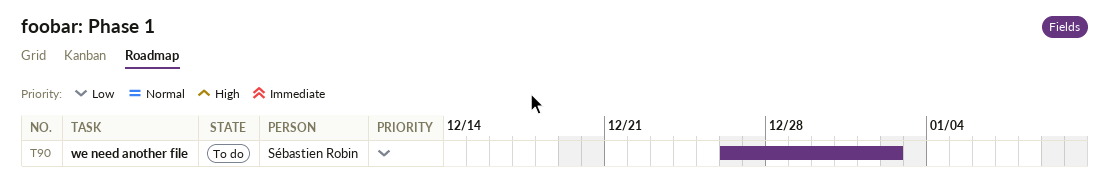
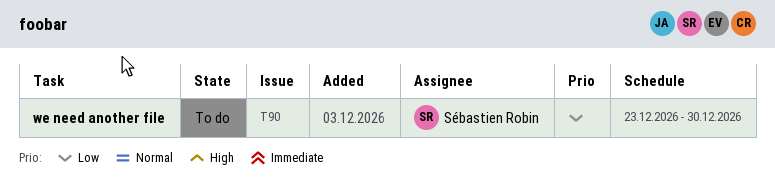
T90, start: Dec 26 -> Dec 23
T90, due: Jan 2 -> Dec 30

